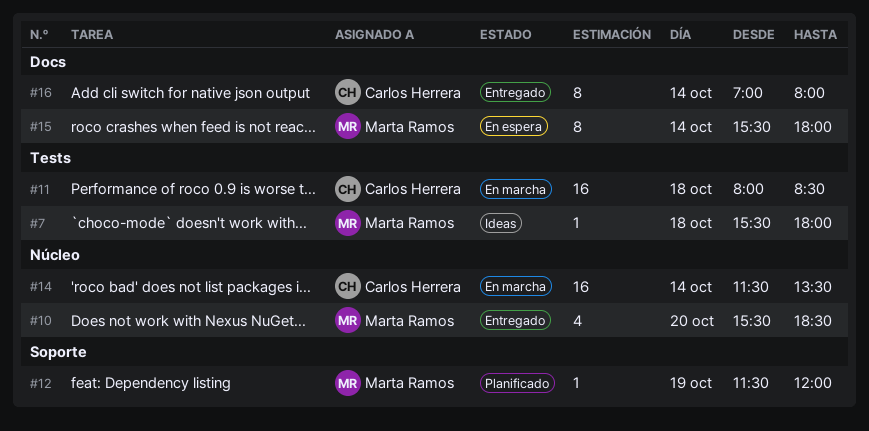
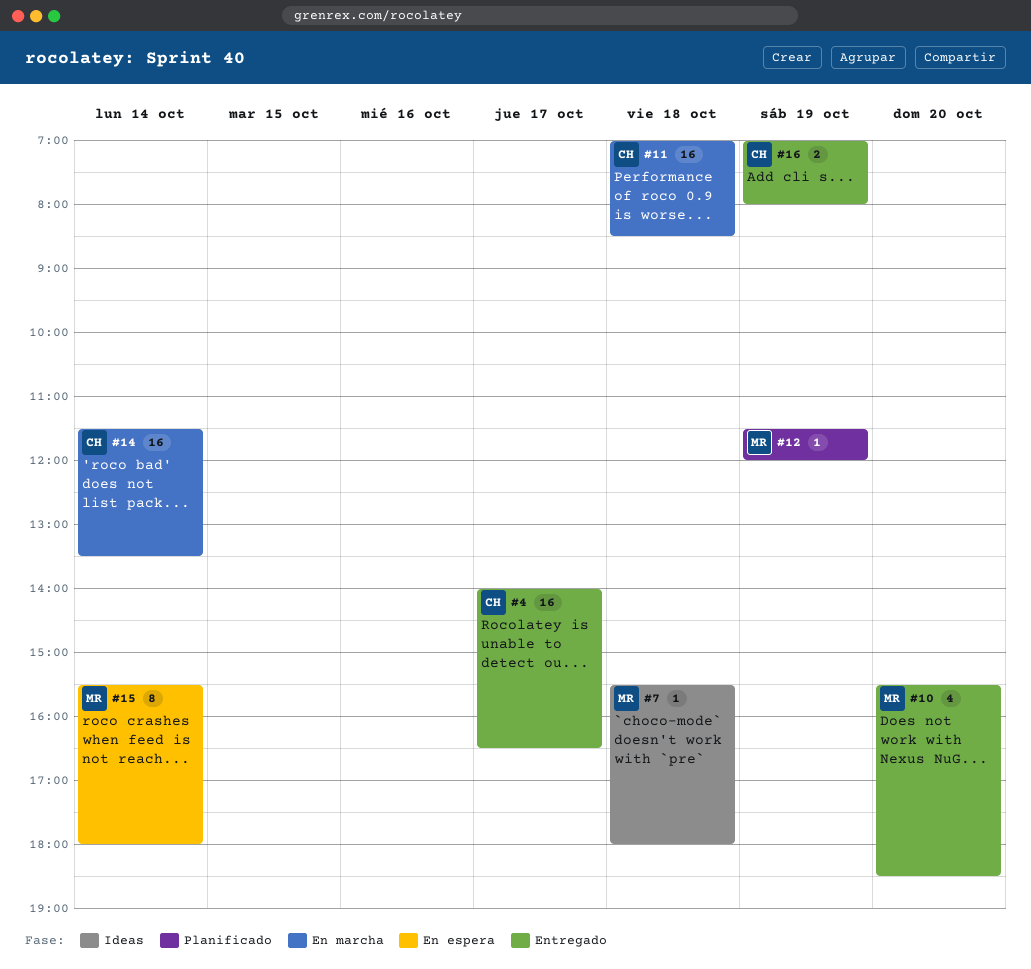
#4: none -> present
#11, begins: 08:00 -> 07:00
#16, estimate: 8 -> 2
#16, day: Oct 14 -> Oct 19

